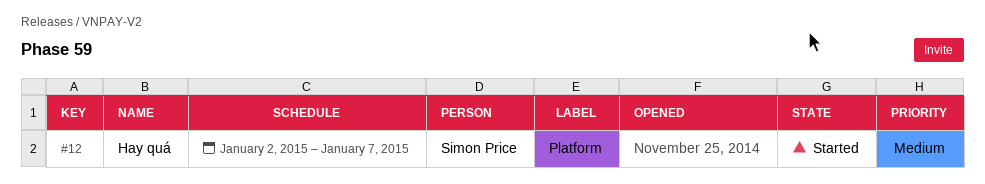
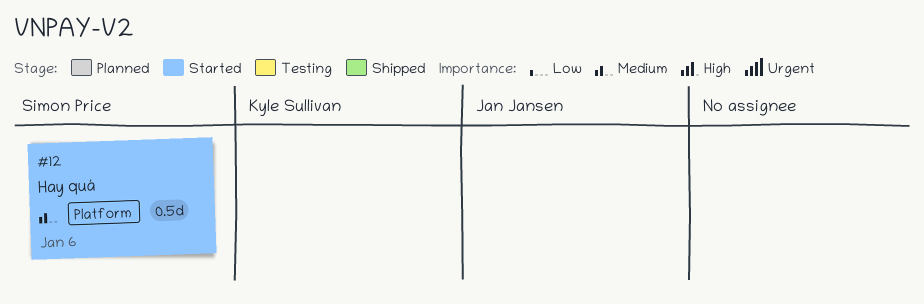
#12, due: Jan 7 -> Jan 6

